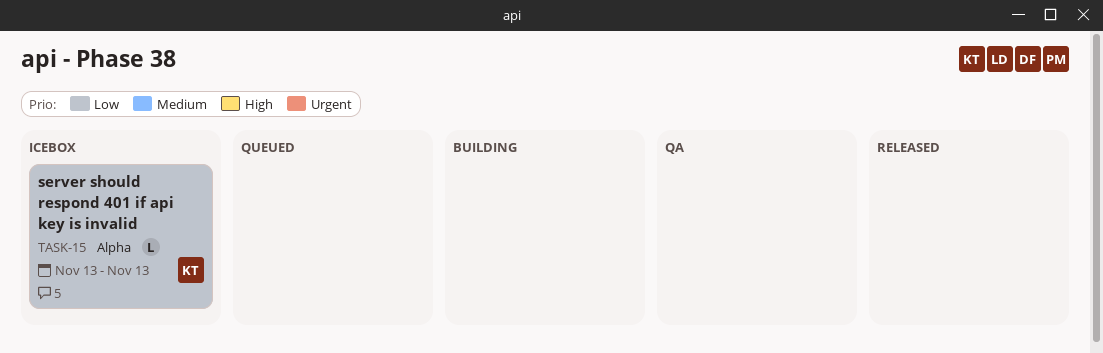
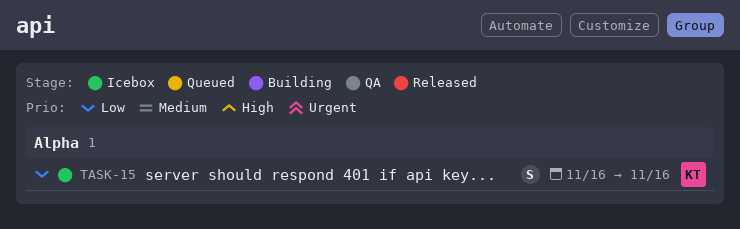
TASK-15, estimate: L -> S
TASK-15, start: Nov 13 -> Nov 16
TASK-15, due: Nov 13 -> Nov 16

